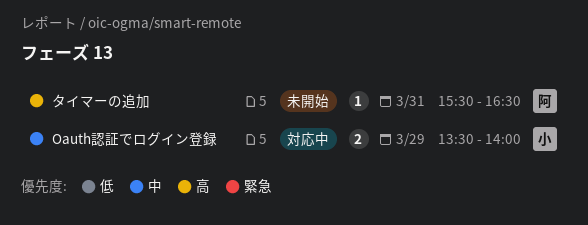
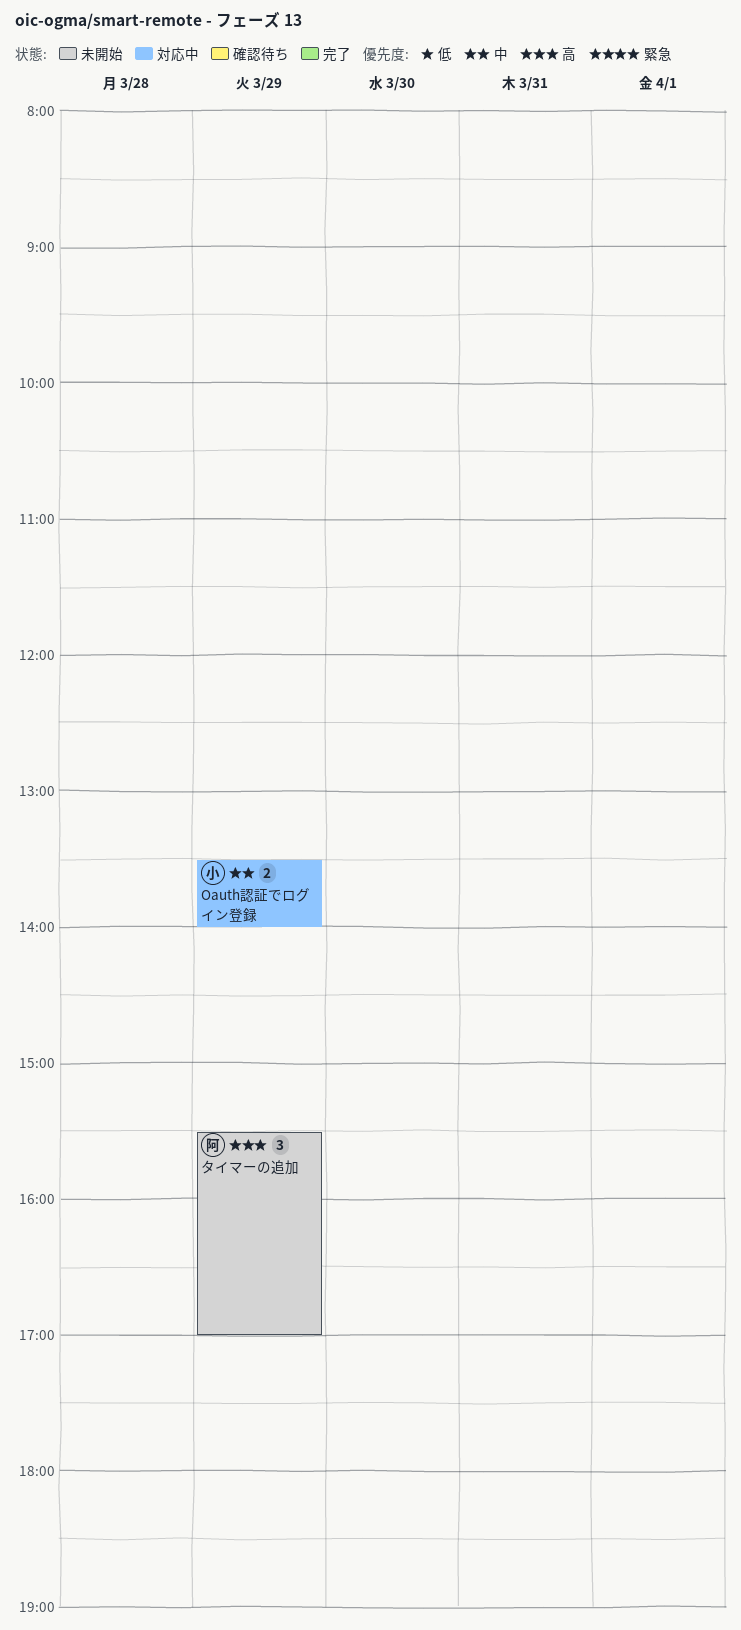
タイマーの追加, estimate: 1 -> 3
タイマーの追加, day: Mar 31 -> Mar 29
タイマーの追加, ends: 16:30 -> 17:00

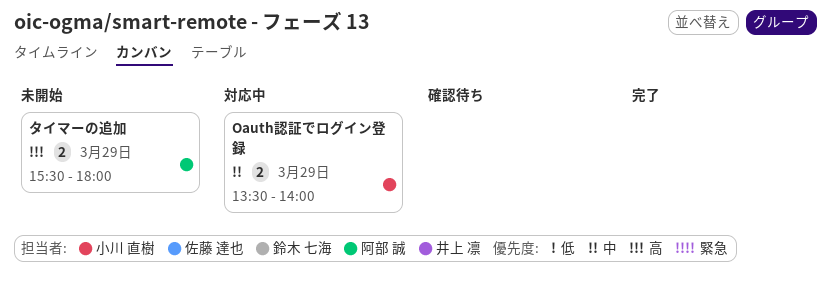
タイマーの追加, estimate: 3 -> 2
タイマーの追加, ends: 17:00 -> 18:00

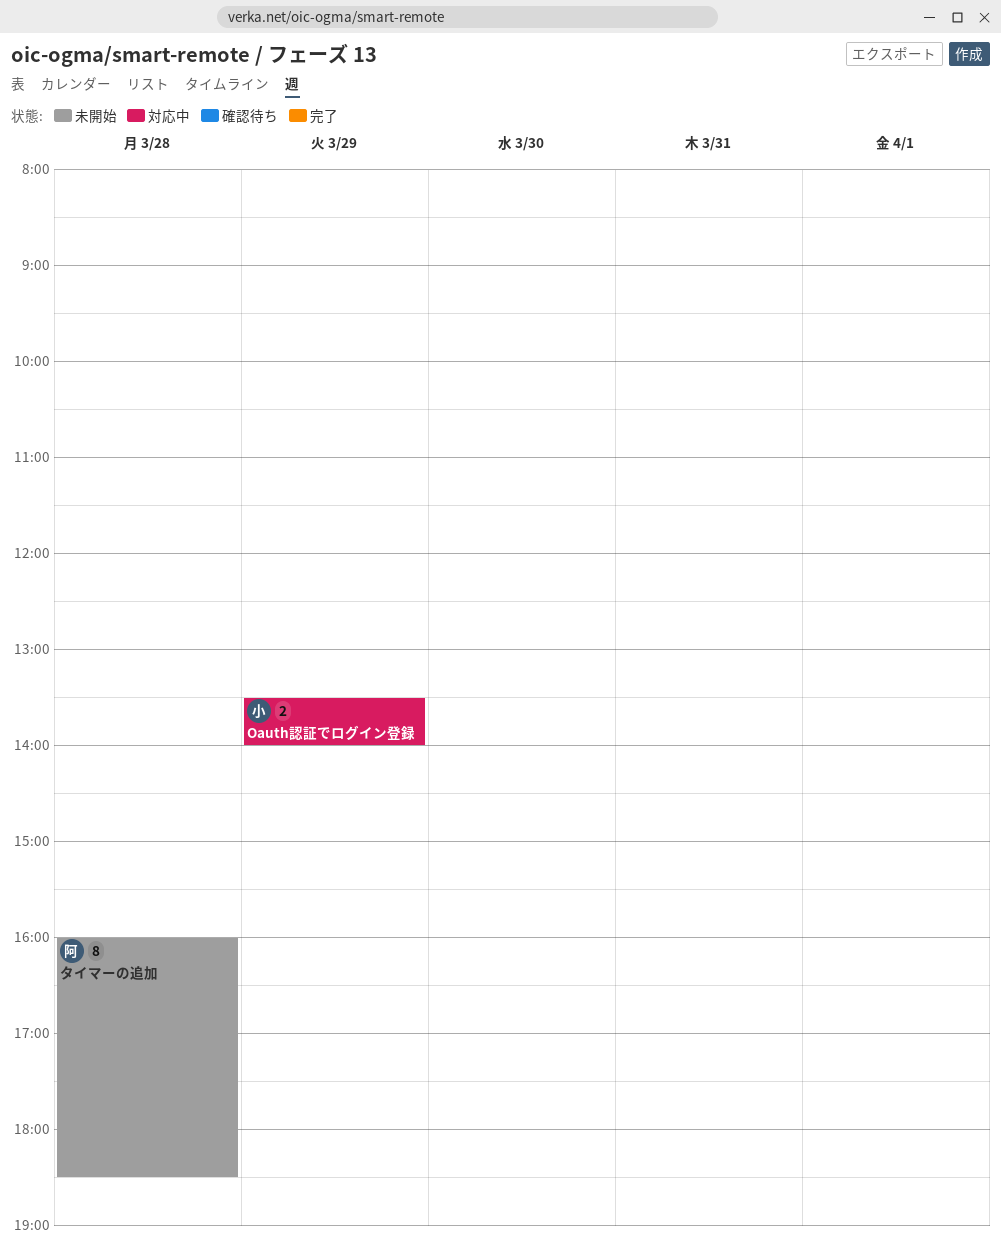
タイマーの追加, estimate: 2 -> 8
タイマーの追加, day: Mar 29 -> Mar 28
タイマーの追加, begins: 15:30 -> 16:00
タイマーの追加, ends: 18:00 -> 18:30

